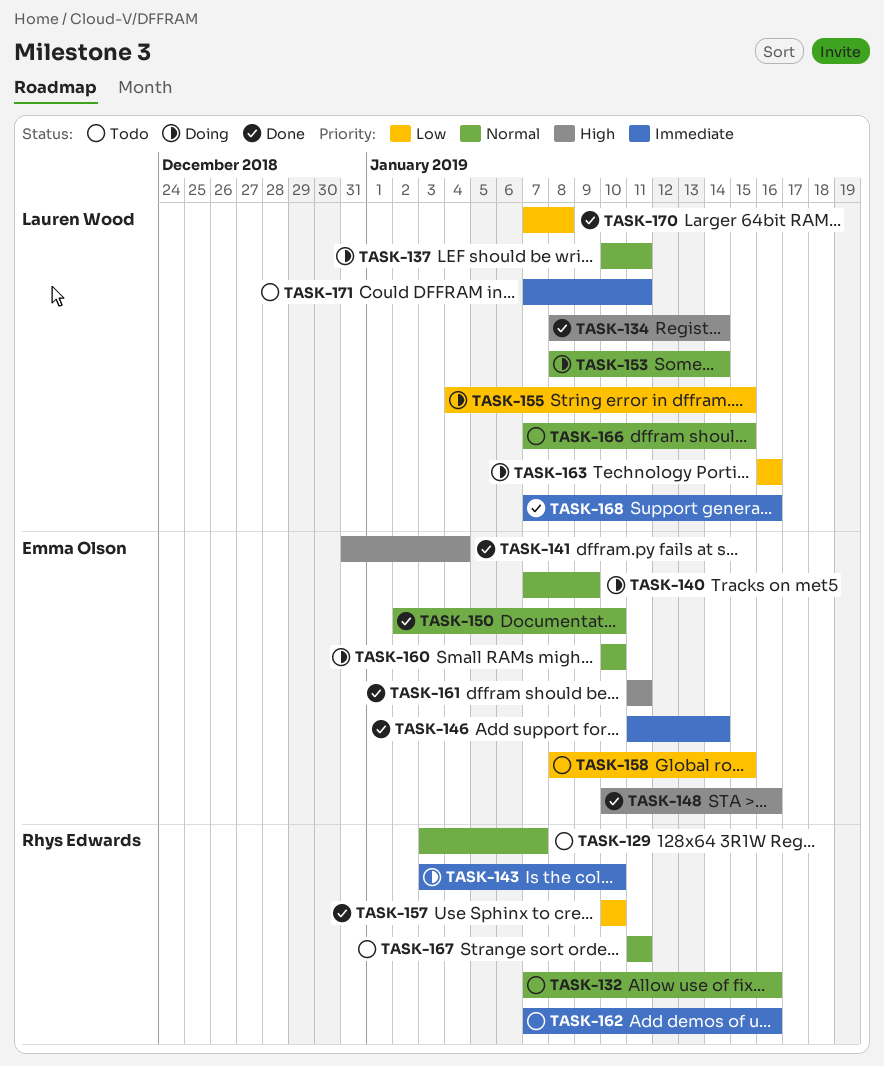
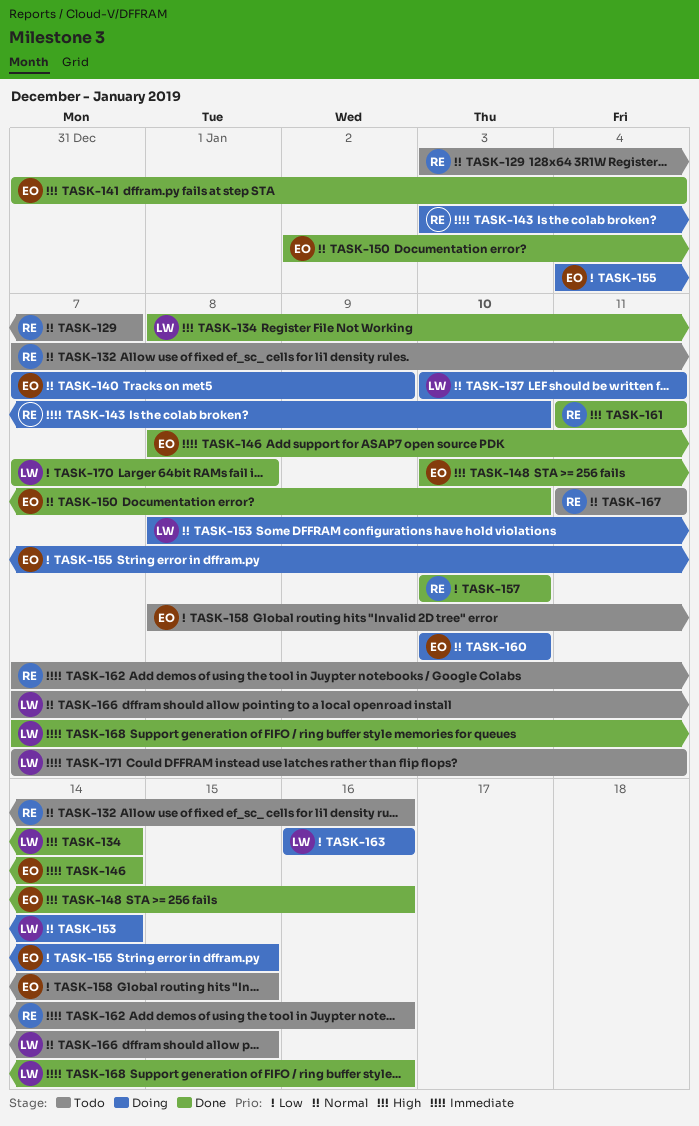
TASK-146, start: Jan 11 -> Jan 8
TASK-155, owner: Lauren Wood -> Emma Olson
TASK-161, owner: Emma Olson -> Rhys Edwards

